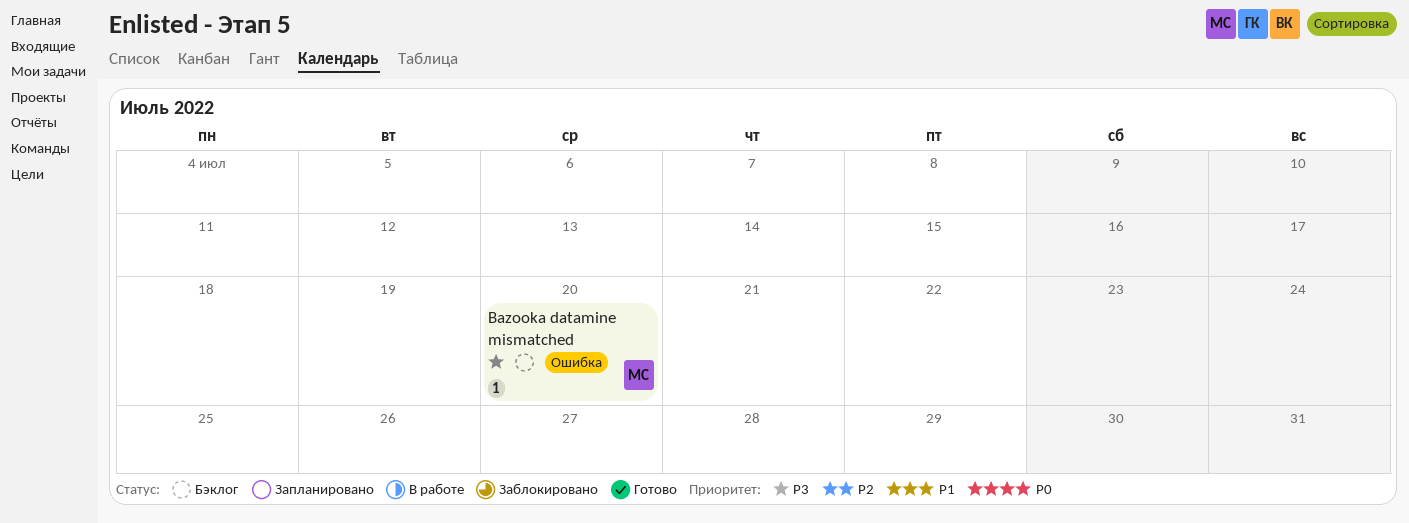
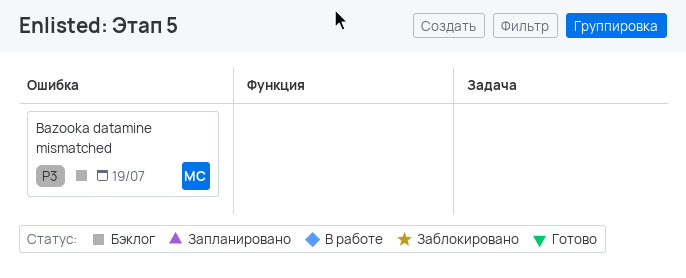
Bazooka datamine mismatched, due: Jul 20 -> Jul 19

